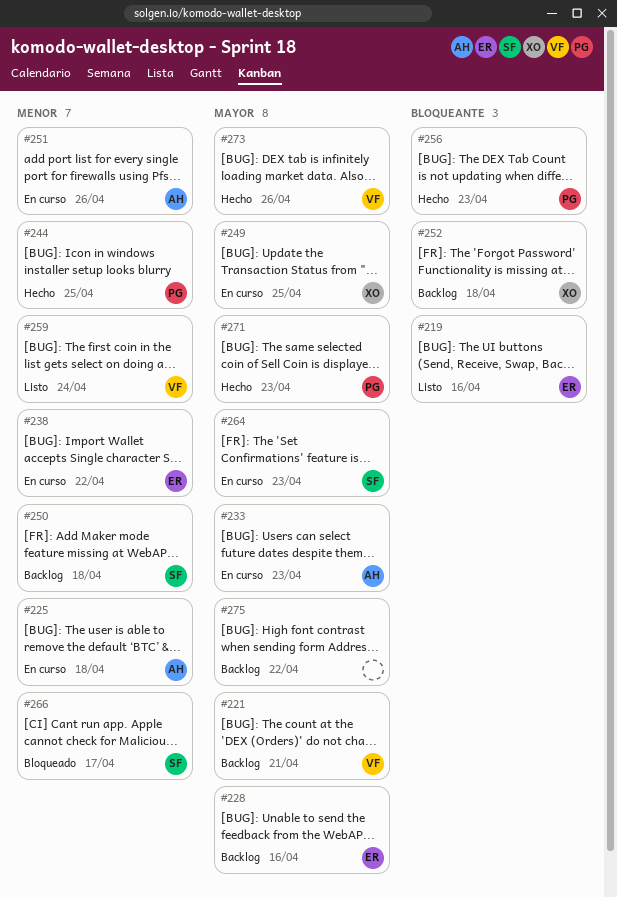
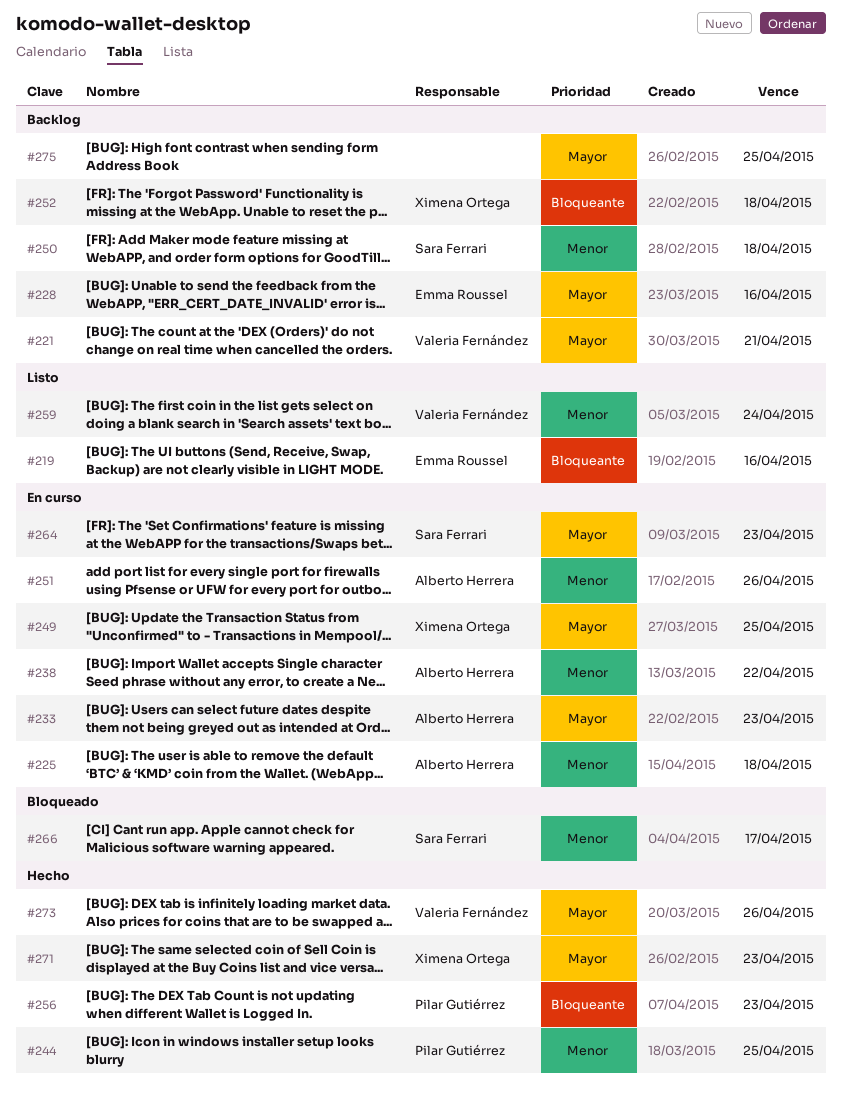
#238, owner: Emma Roussel -> Alberto Herrera
#271, owner: Pilar Gutiérrez -> Ximena Ortega
#275, due: Apr 22 -> Apr 25

